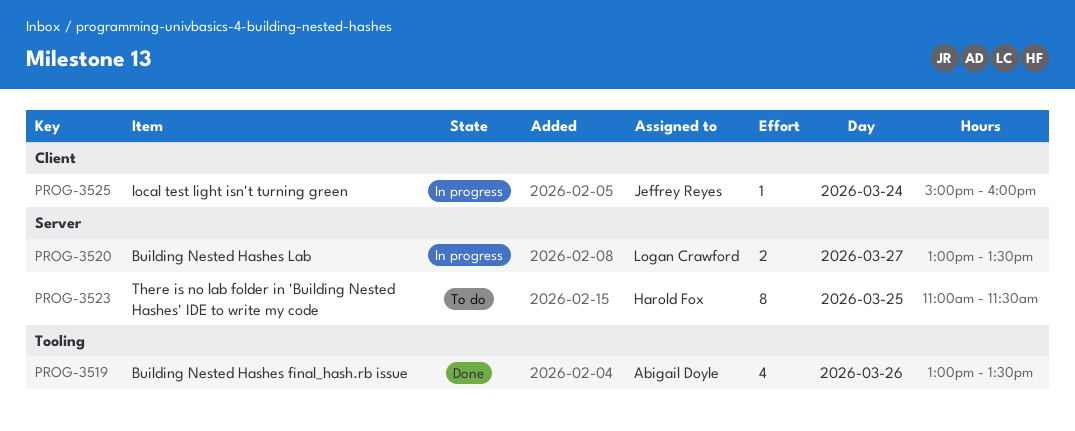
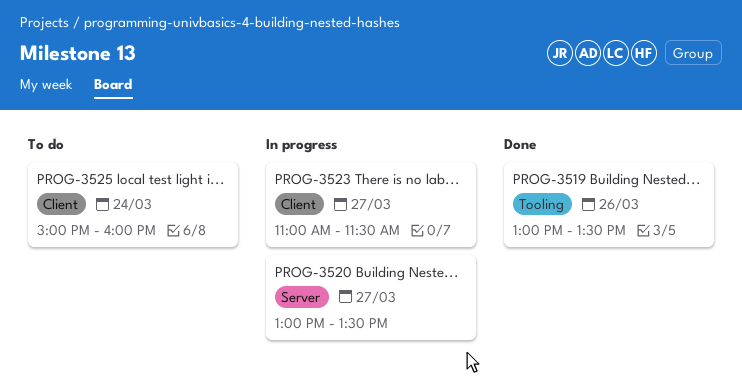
PROG-3523, status: To do -> In progress
PROG-3523, label: Server -> Client
PROG-3523, day: Mar 25 -> Mar 27
PROG-3525, status: In progress -> To do

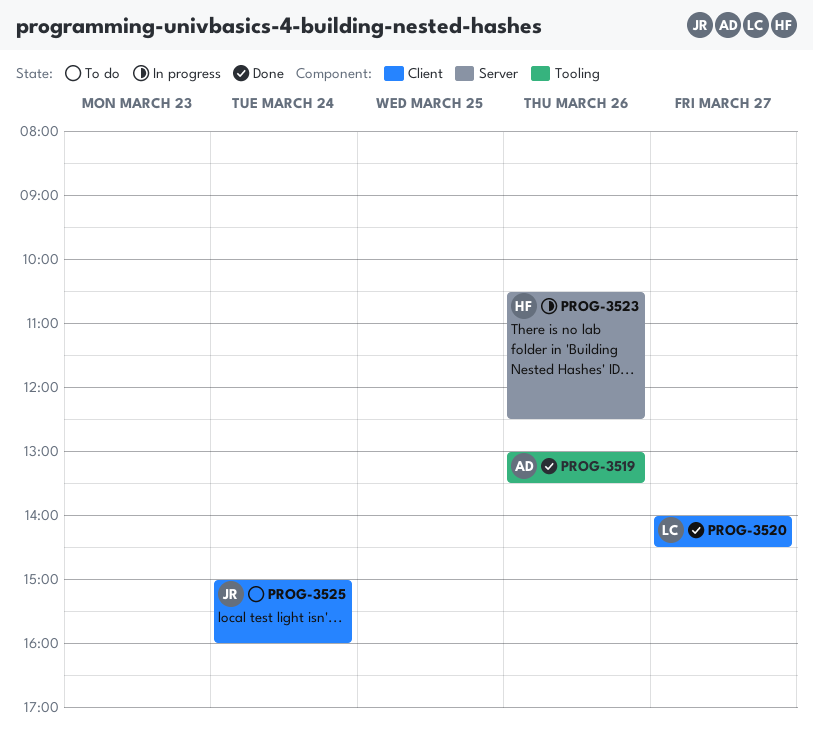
PROG-3520, status: In progress -> Done
PROG-3520, label: Server -> Client
PROG-3520, begins: 13:00 -> 14:00
PROG-3520, ends: 13:30 -> 14:30
PROG-3523, label: Client -> Server
PROG-3523, day: Mar 27 -> Mar 26
PROG-3523, begins: 11:00 -> 10:30
PROG-3523, ends: 11:30 -> 12:30

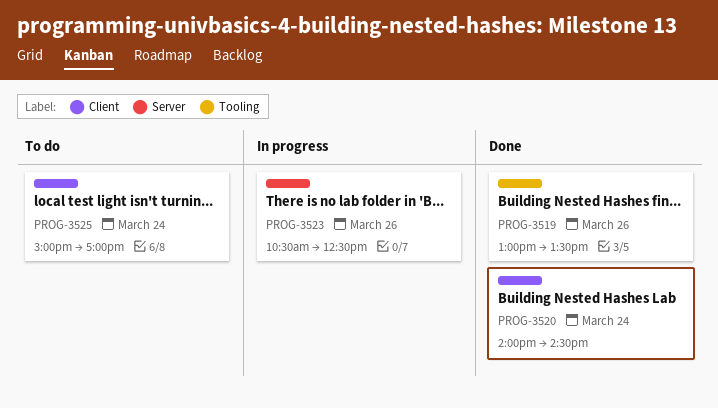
PROG-3520, day: Mar 27 -> Mar 24
PROG-3525, ends: 16:00 -> 17:00

